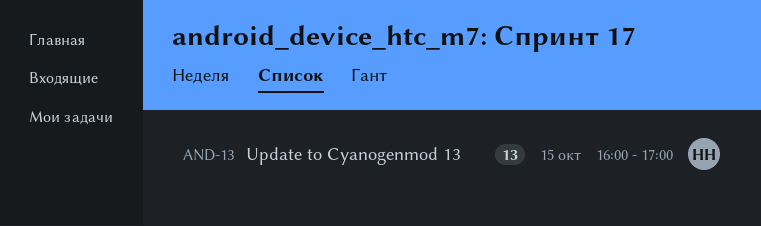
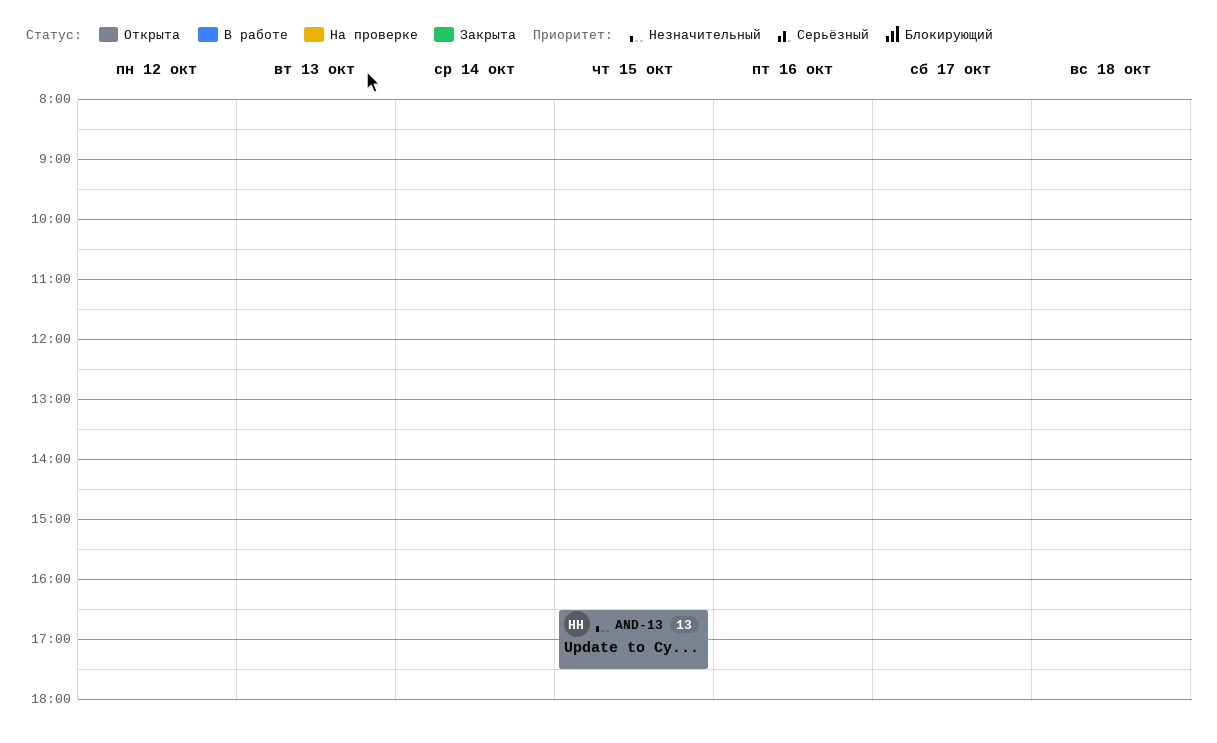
AND-13, begins: 16:00 -> 16:30
AND-13, ends: 17:00 -> 17:30

